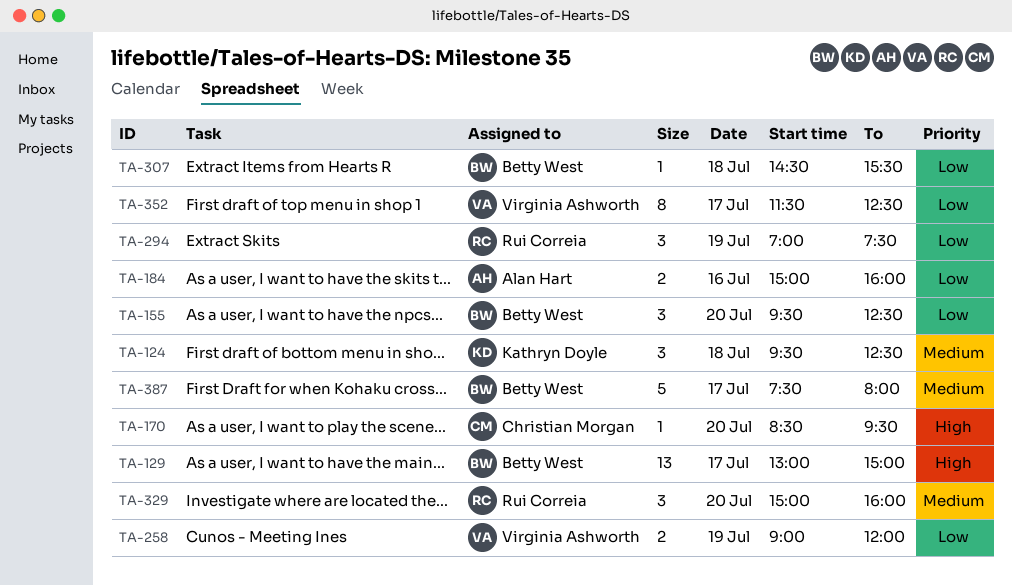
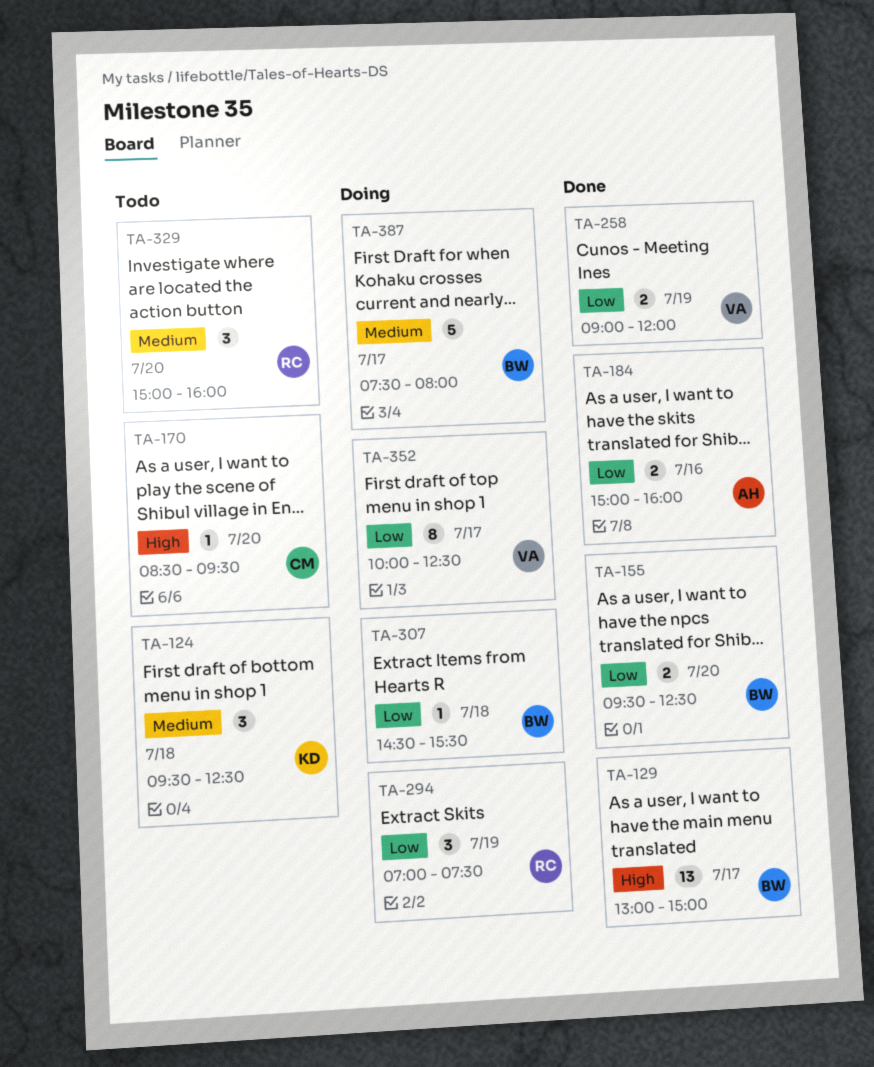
TA-155, estimate: 3 -> 2
TA-352, begins: 11:30 -> 10:00

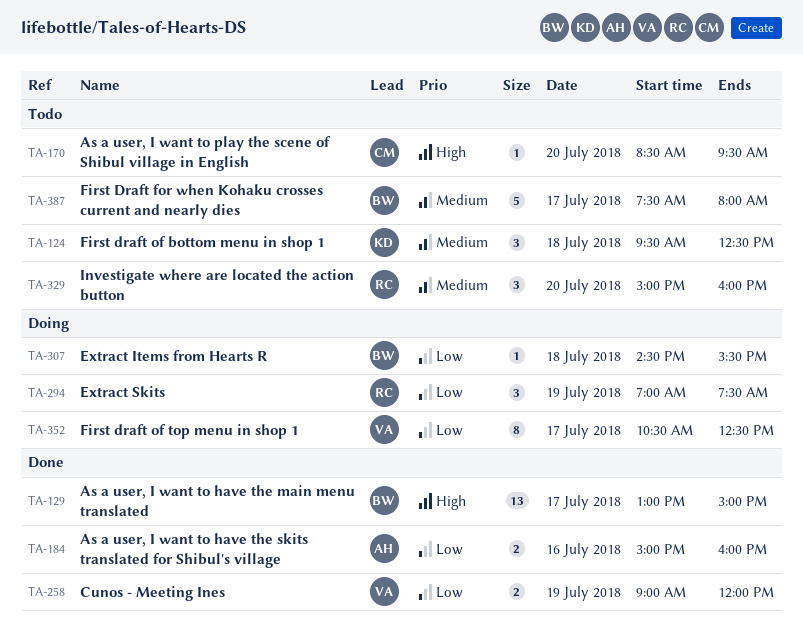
TA-155: present -> none
TA-352, begins: 10:00 -> 10:30
TA-387, status: Doing -> Todo

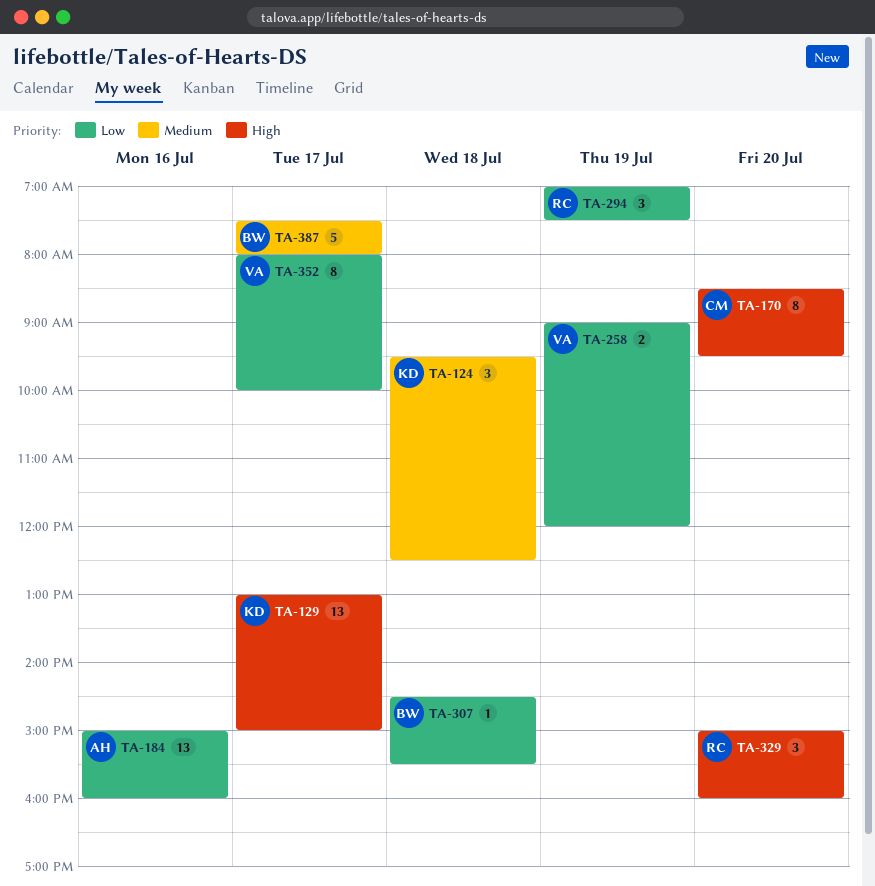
TA-129, owner: BW -> KD
TA-170, estimate: 1 -> 8
TA-184, estimate: 2 -> 13
TA-329, priority: Medium -> High
TA-352, begins: 10:30 -> 08:00
TA-352, ends: 12:30 -> 10:00

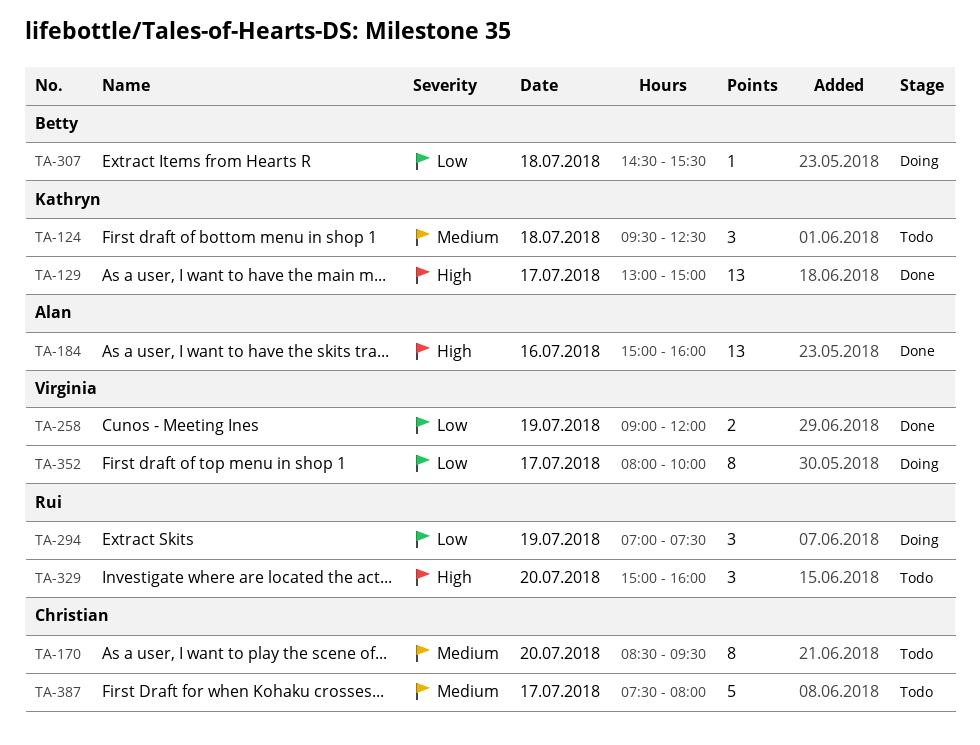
TA-170, priority: High -> Medium
TA-184, priority: Low -> High
TA-387, owner: Betty -> Christian

